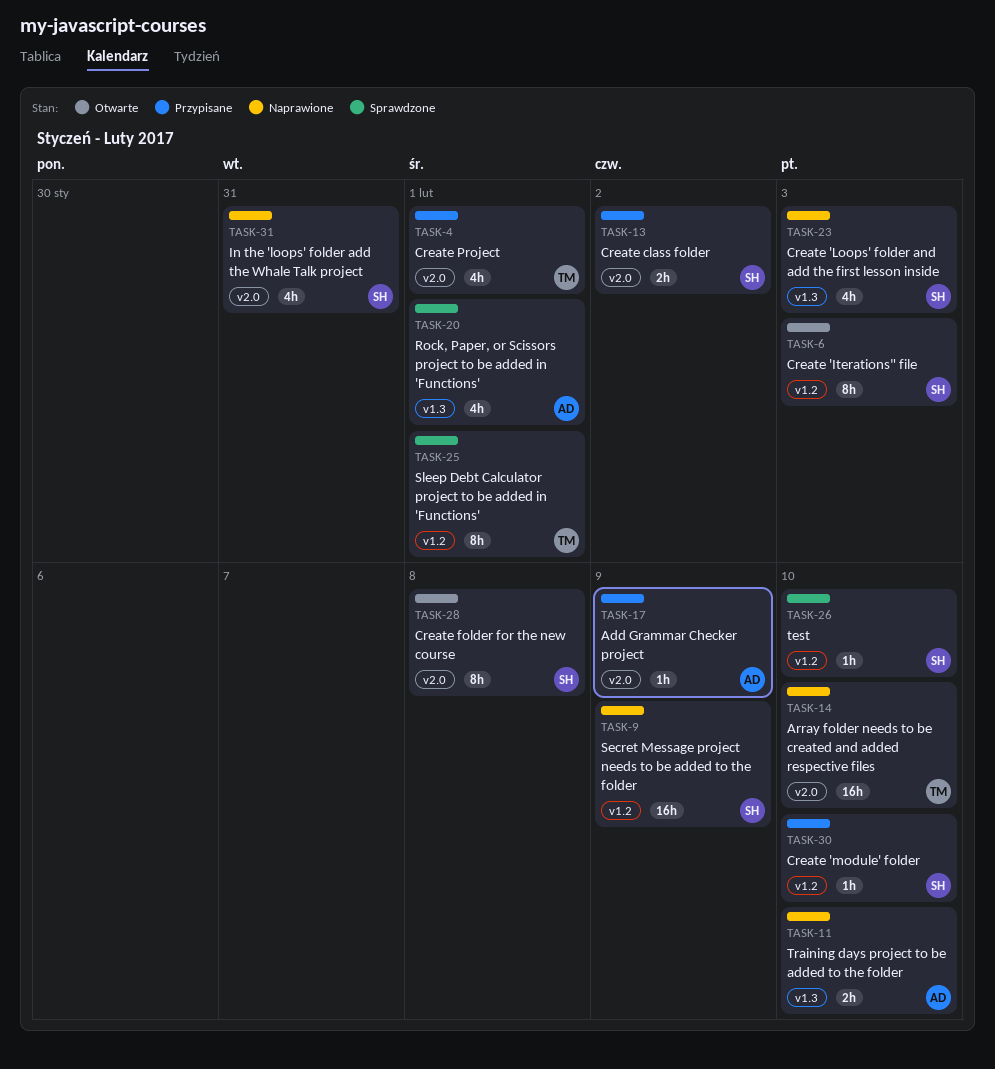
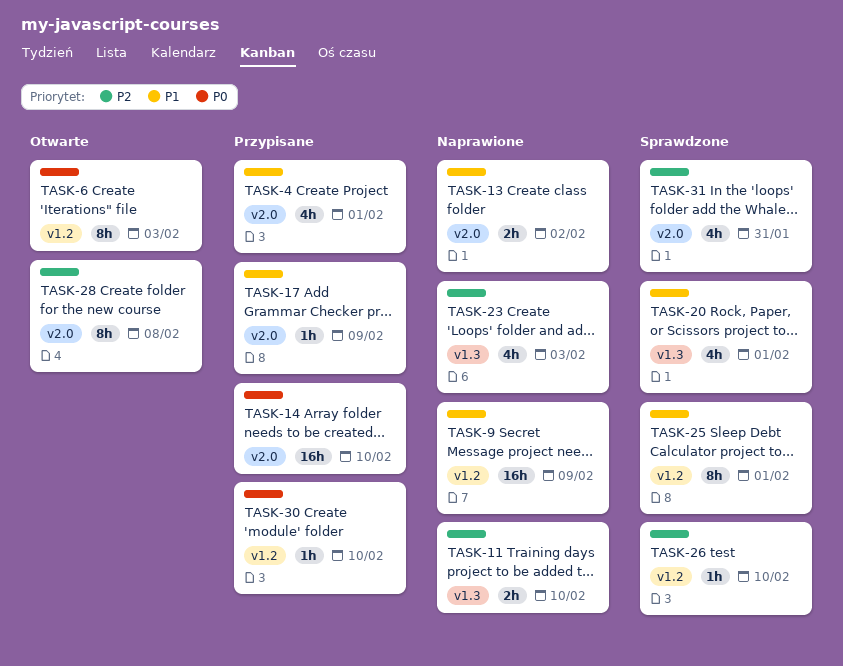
TASK-13, status: Przypisane -> Naprawione
TASK-14, status: Naprawione -> Przypisane
TASK-31, status: Naprawione -> Sprawdzone

